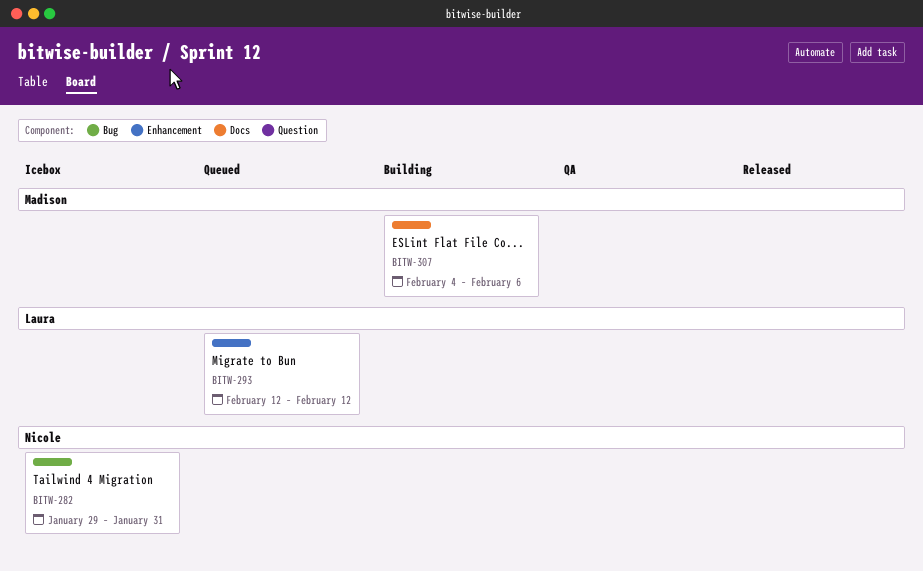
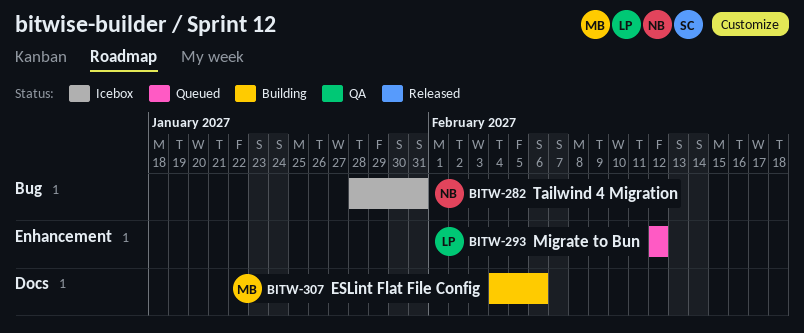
BITW-282, start: Jan 29 -> Jan 28

